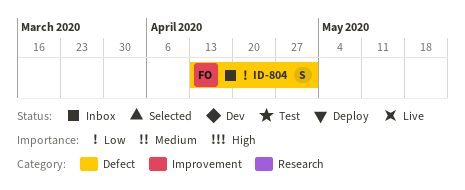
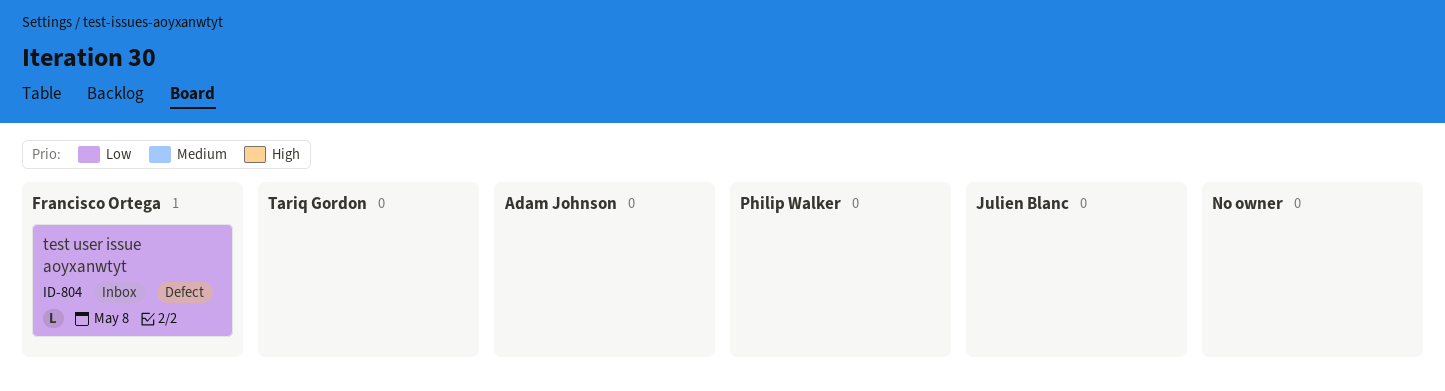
ID-804, estimate: S -> L
ID-804, due: May 1 -> May 8

